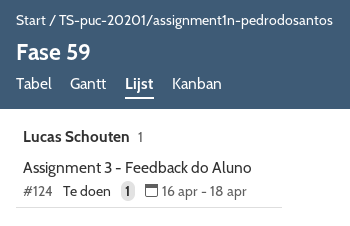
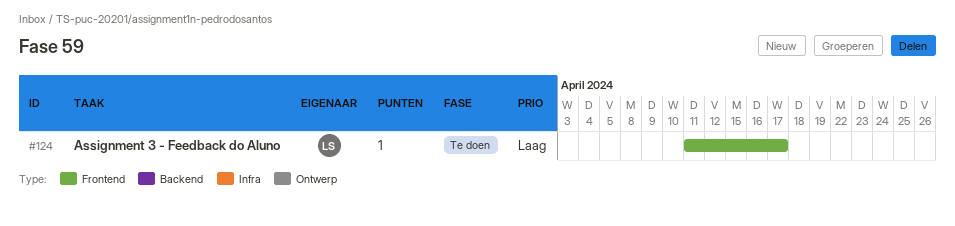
#124, start: Apr 16 -> Apr 11
#124, due: Apr 18 -> Apr 17

